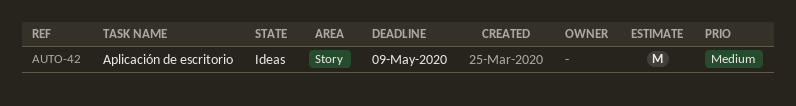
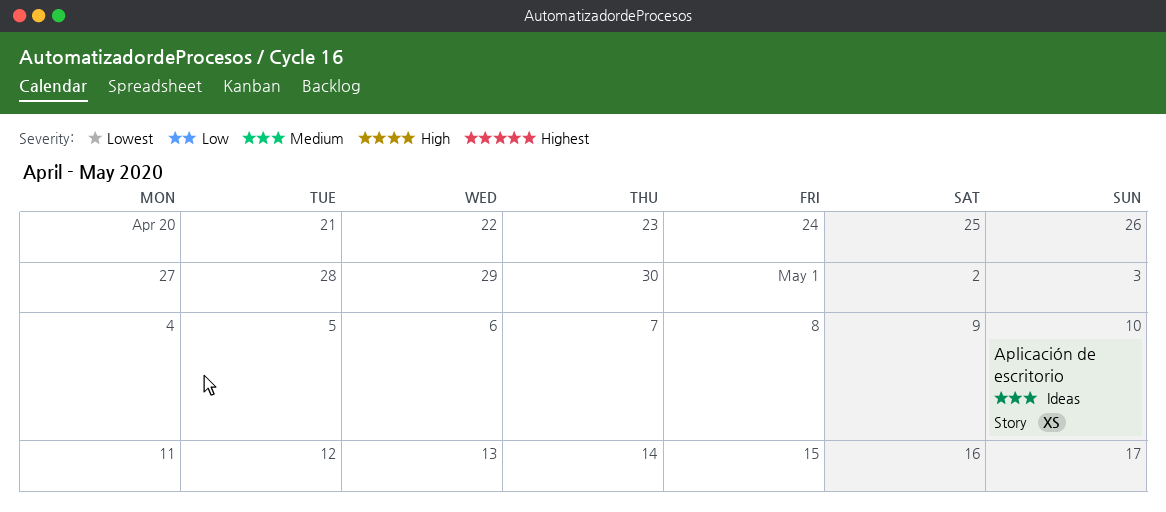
Aplicación de escritorio, estimate: M -> XS
Aplicación de escritorio, due: May 9 -> May 10

